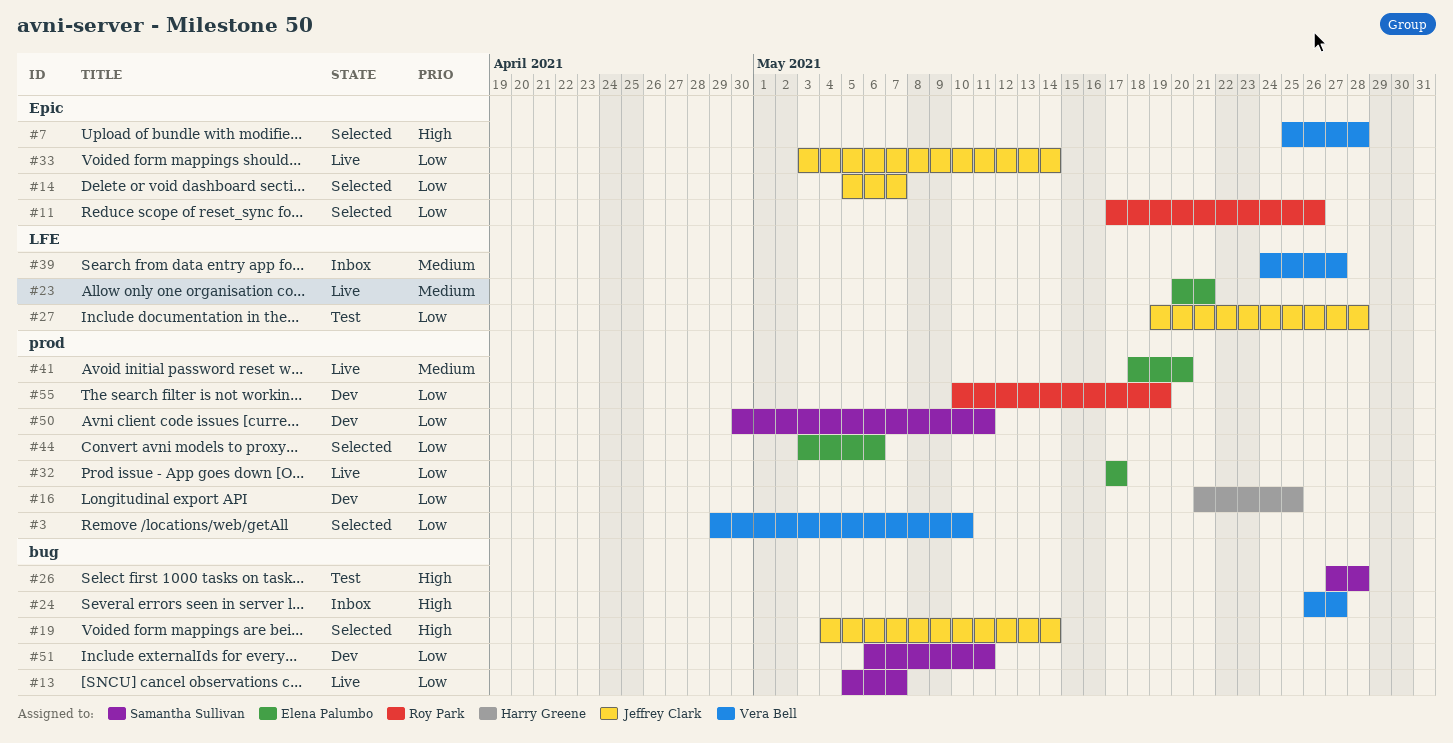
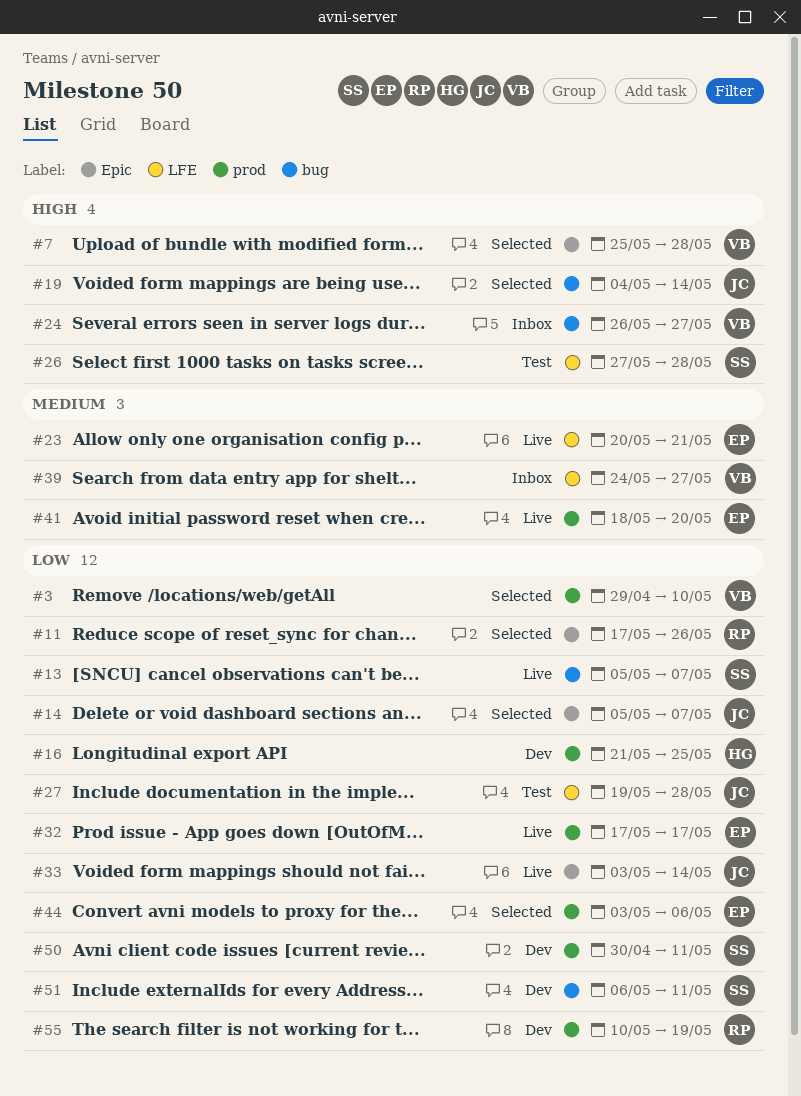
#26, label: bug -> LFE

